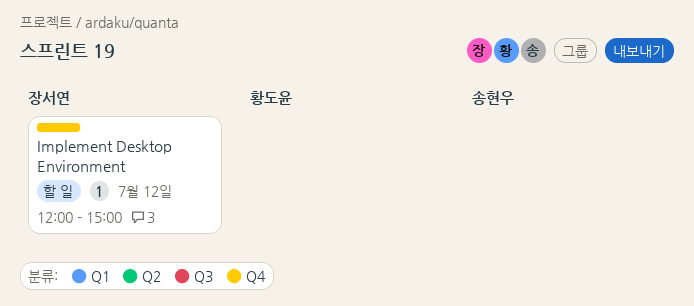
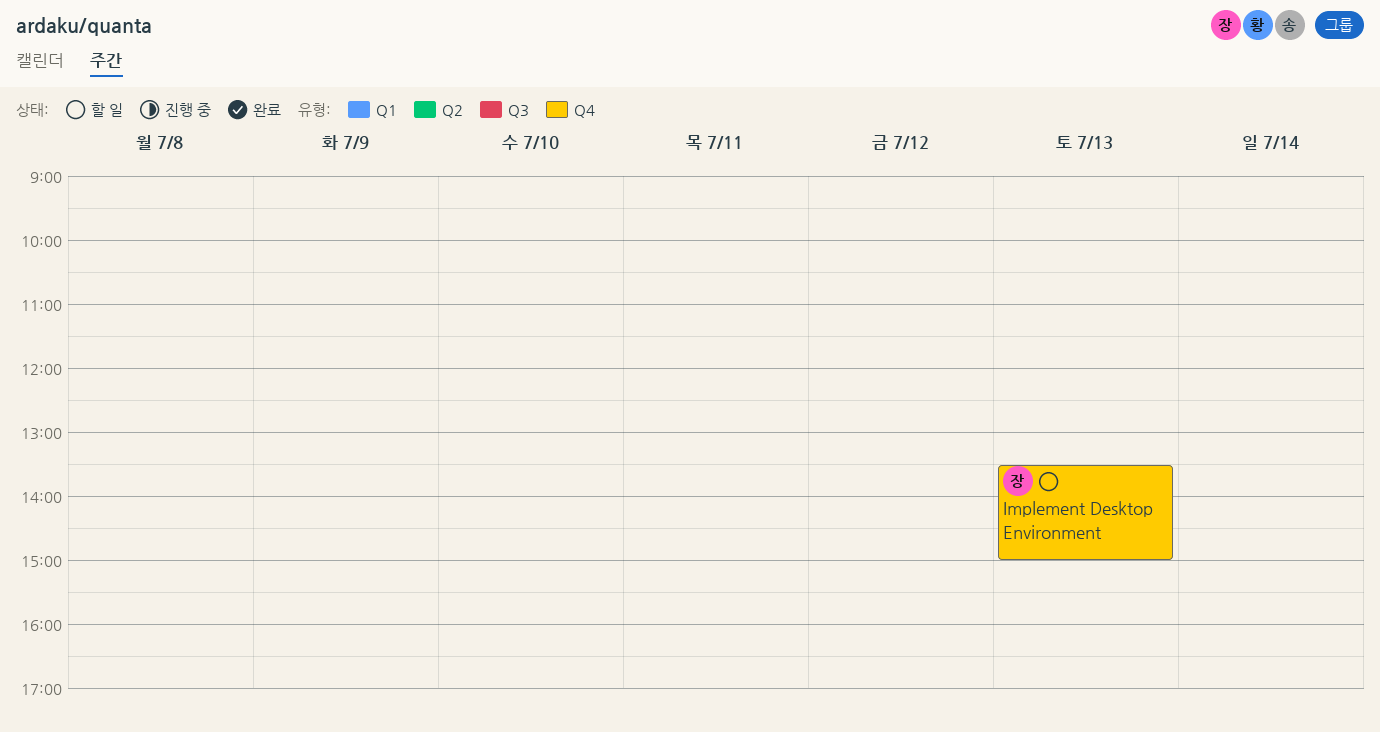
Implement Desktop Environment, day: Jul 12 -> Jul 13
Implement Desktop Environment, begins: 12:00 -> 13:30

